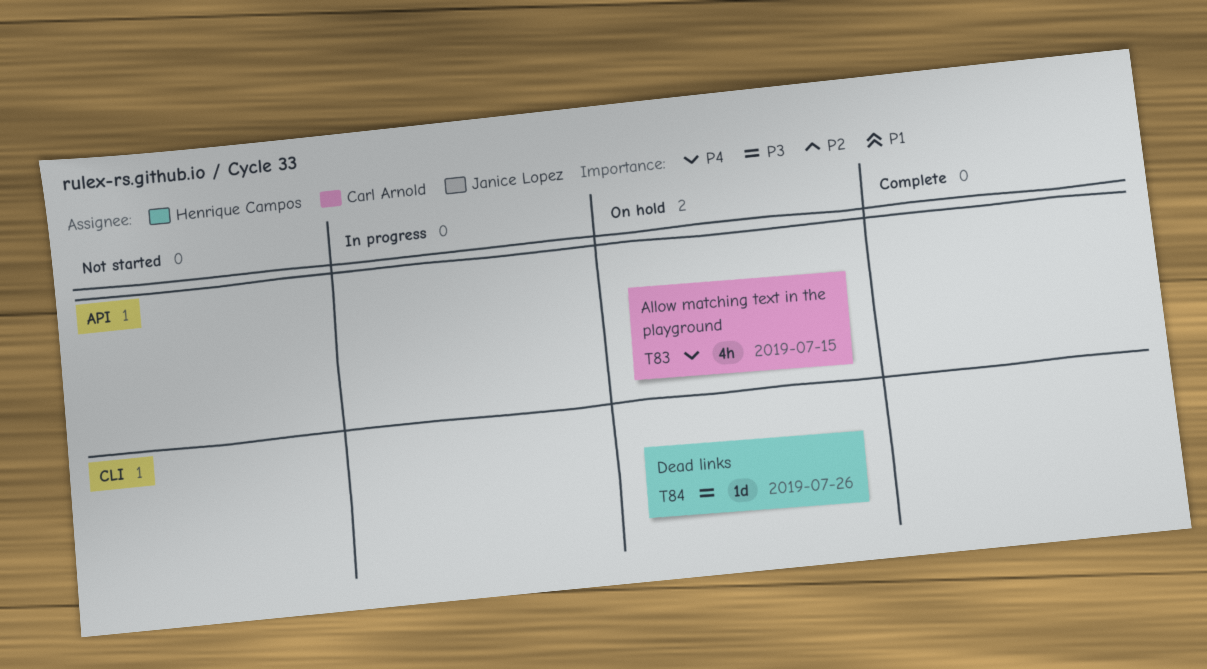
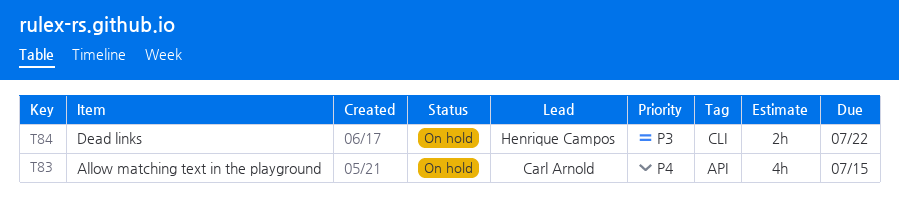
T84, estimate: 1d -> 2h
T84, due: Jul 26 -> Jul 22

